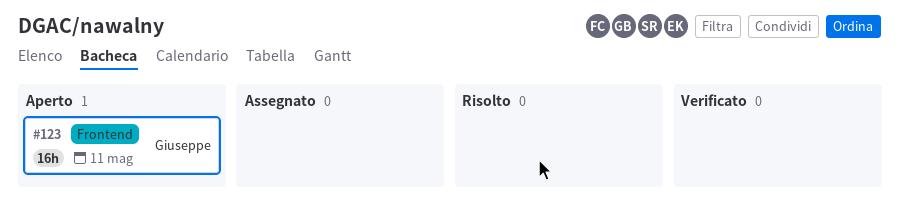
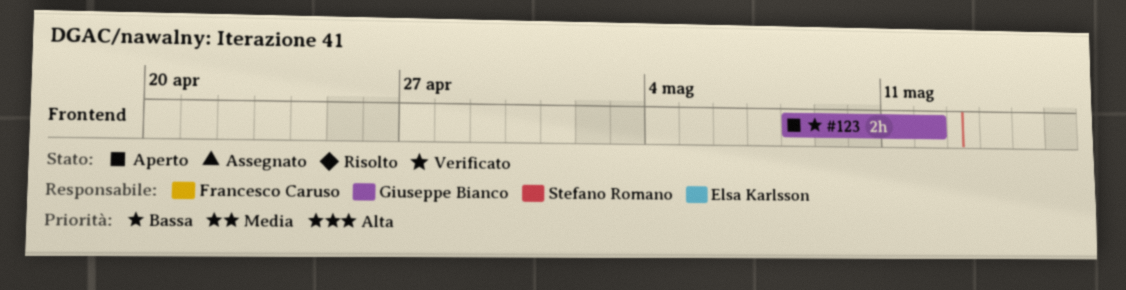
#123, estimate: 16h -> 2h
#123, due: May 11 -> May 12

